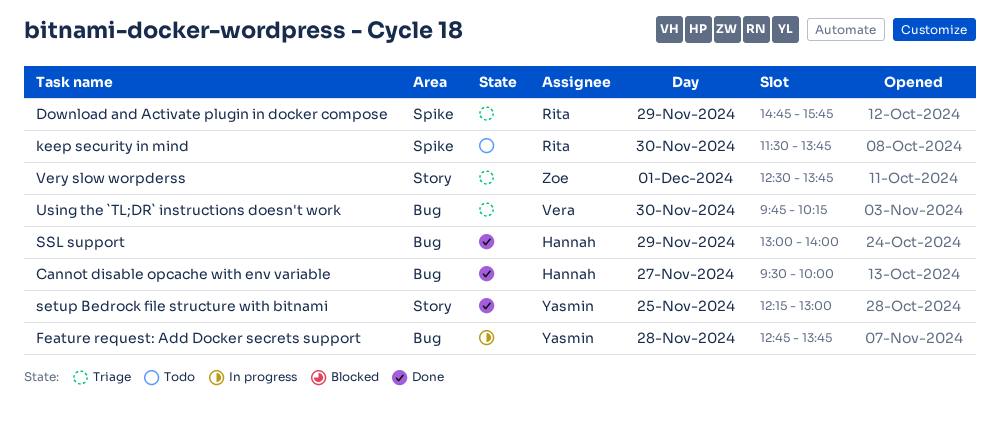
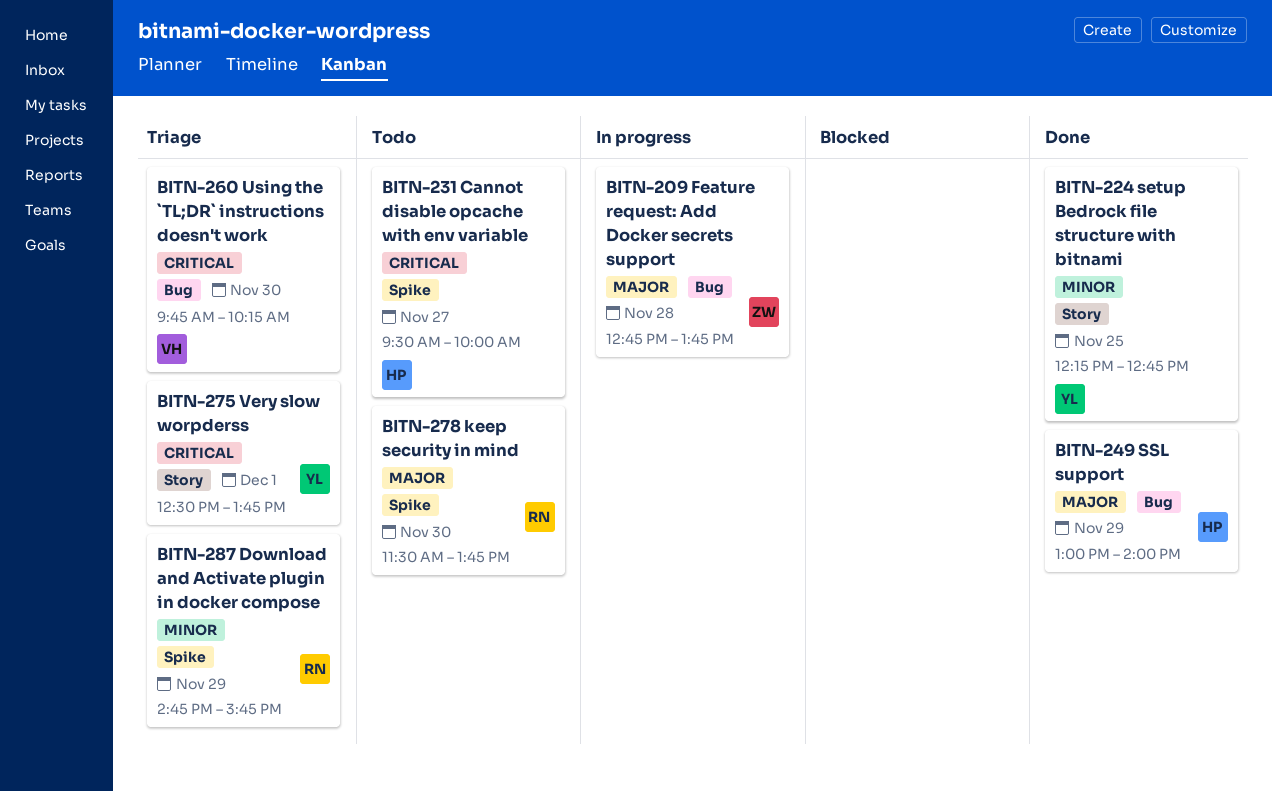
Cannot disable opcache with env variable, status: Done -> Todo
Cannot disable opcache with env variable, label: Bug -> Spike
Feature request: Add Docker secrets support, owner: Yasmin -> Zoe
setup Bedrock file structure with bitnami, ends: 13:00 -> 12:45
Very slow worpderss, owner: Zoe -> Yasmin

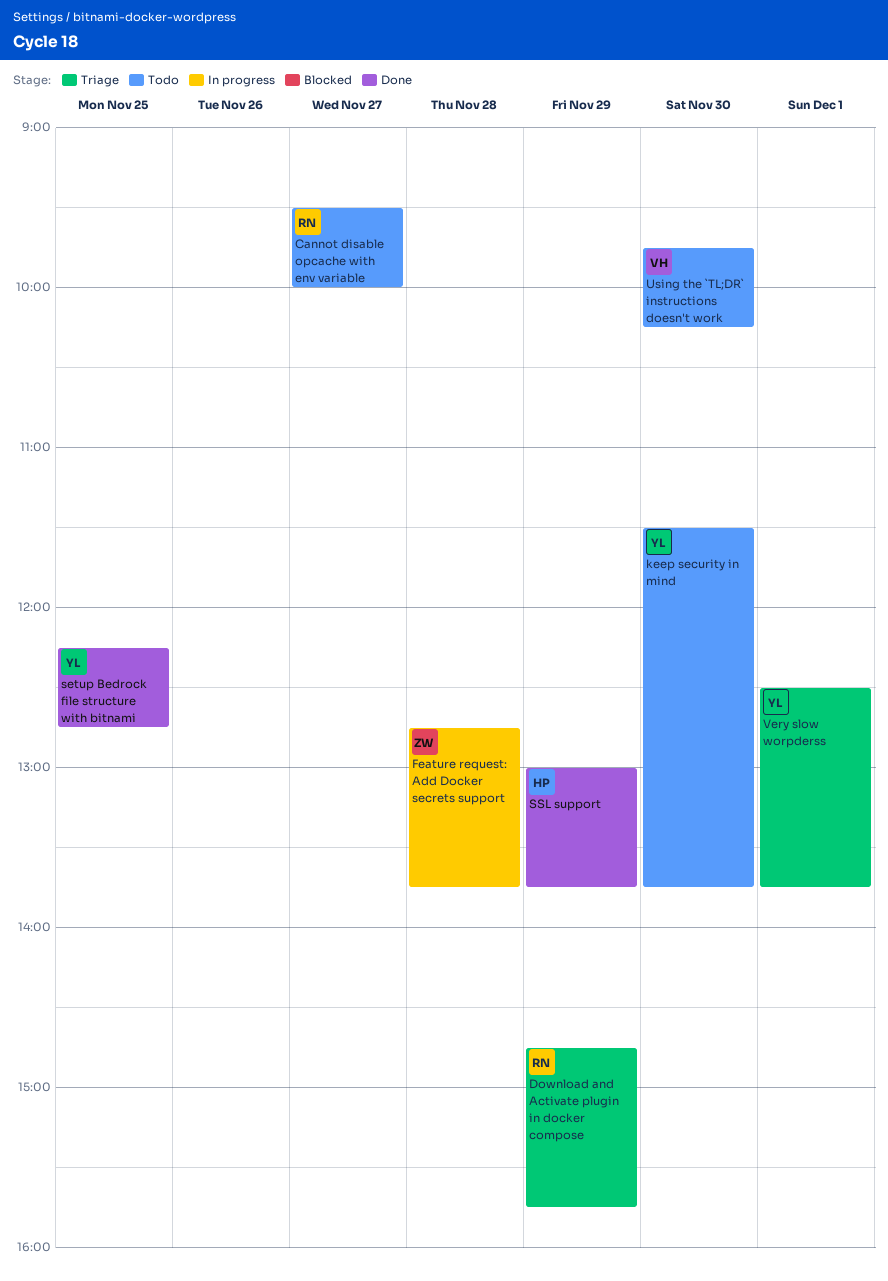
Cannot disable opcache with env variable, owner: HP -> RN
keep security in mind, owner: RN -> YL
SSL support, ends: 14:00 -> 13:45
Using the `TL;DR` instructions doesn't work, status: Triage -> Todo

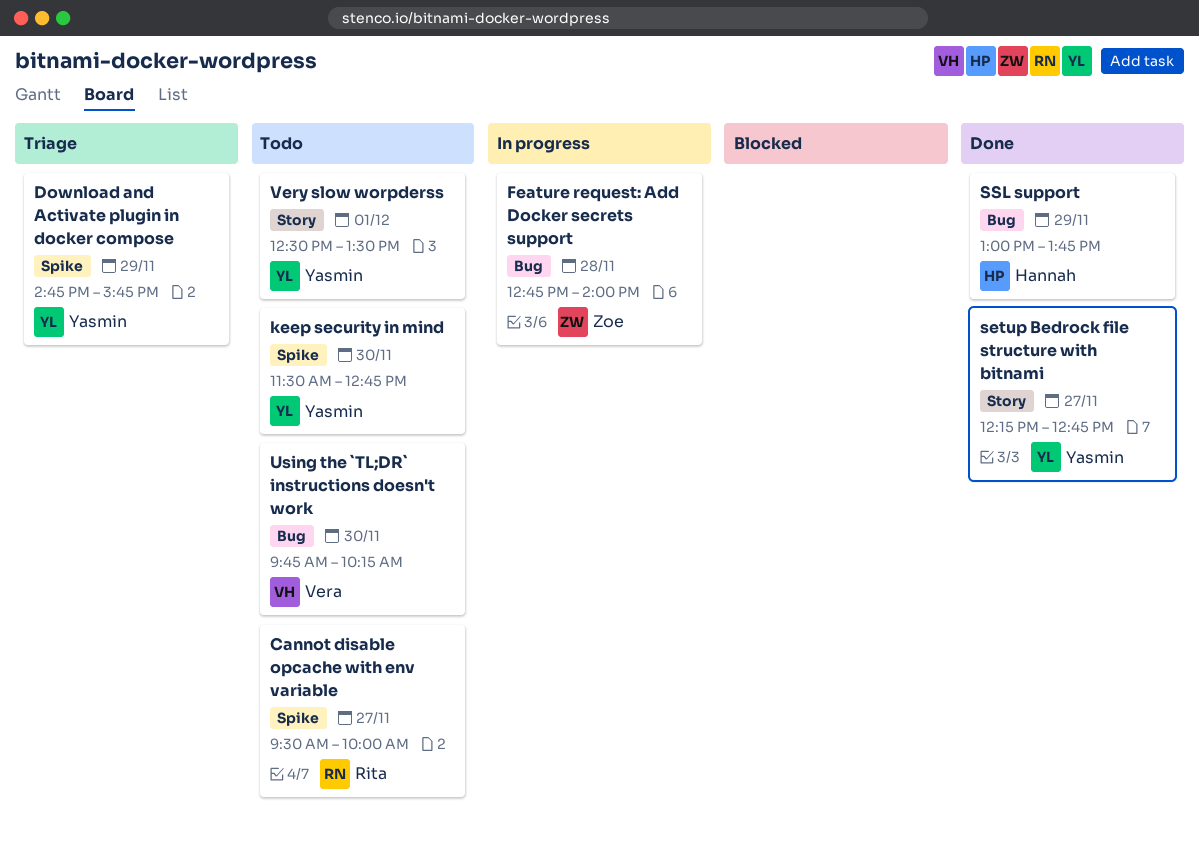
Download and Activate plugin in docker compose, owner: Rita -> Yasmin
Feature request: Add Docker secrets support, ends: 13:45 -> 14:00
keep security in mind, ends: 13:45 -> 12:45
setup Bedrock file structure with bitnami, day: Nov 25 -> Nov 27
Very slow worpderss, status: Triage -> Todo
Very slow worpderss, ends: 13:45 -> 13:30

